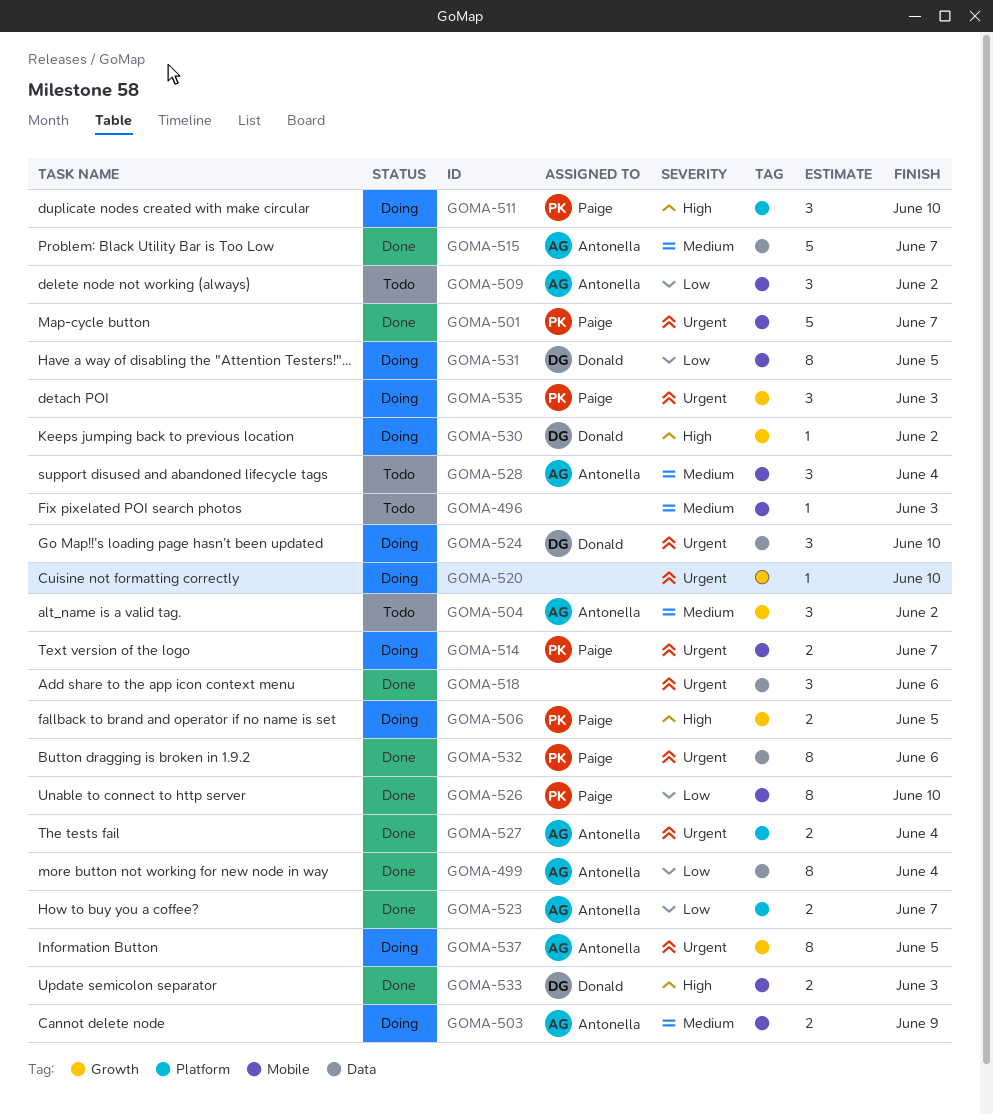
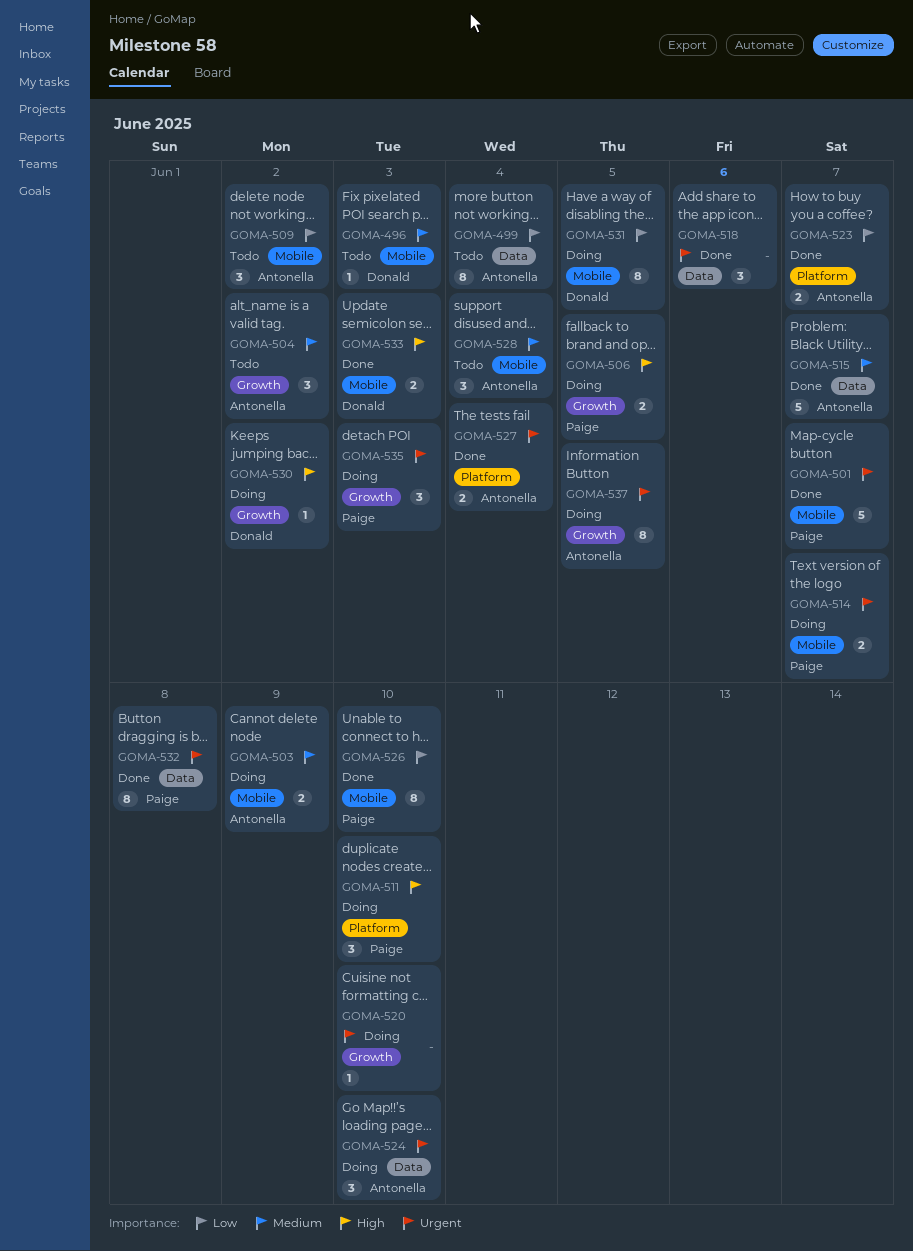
GOMA-496, owner: none -> Donald
GOMA-499, status: Done -> Todo
GOMA-524, owner: Donald -> Antonella
GOMA-532, due: Jun 6 -> Jun 8

